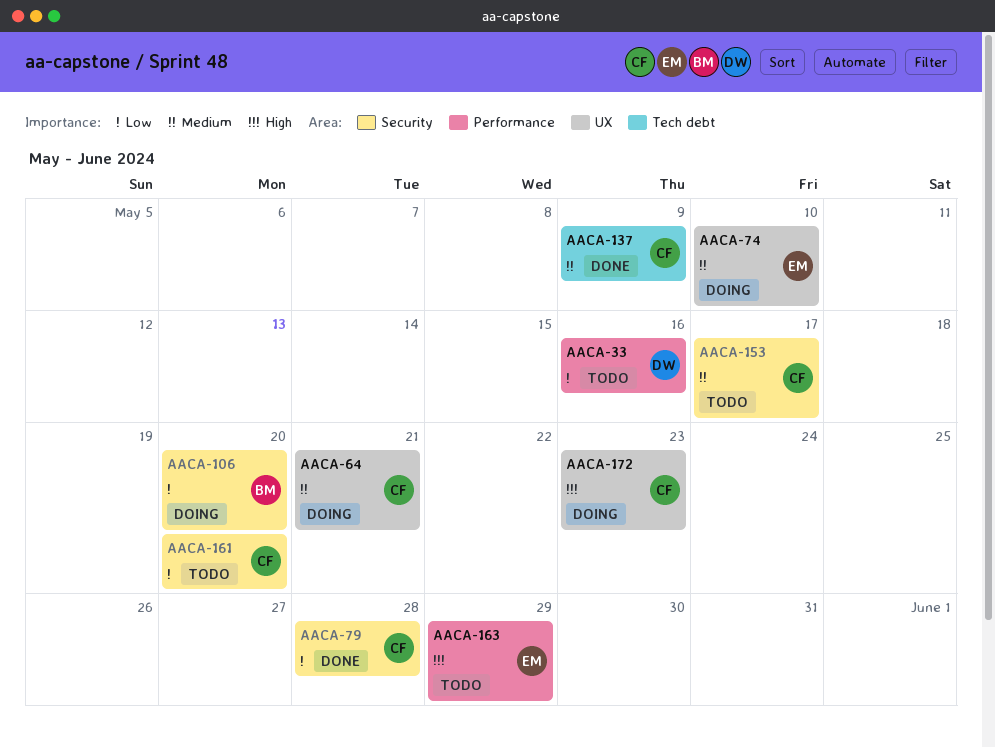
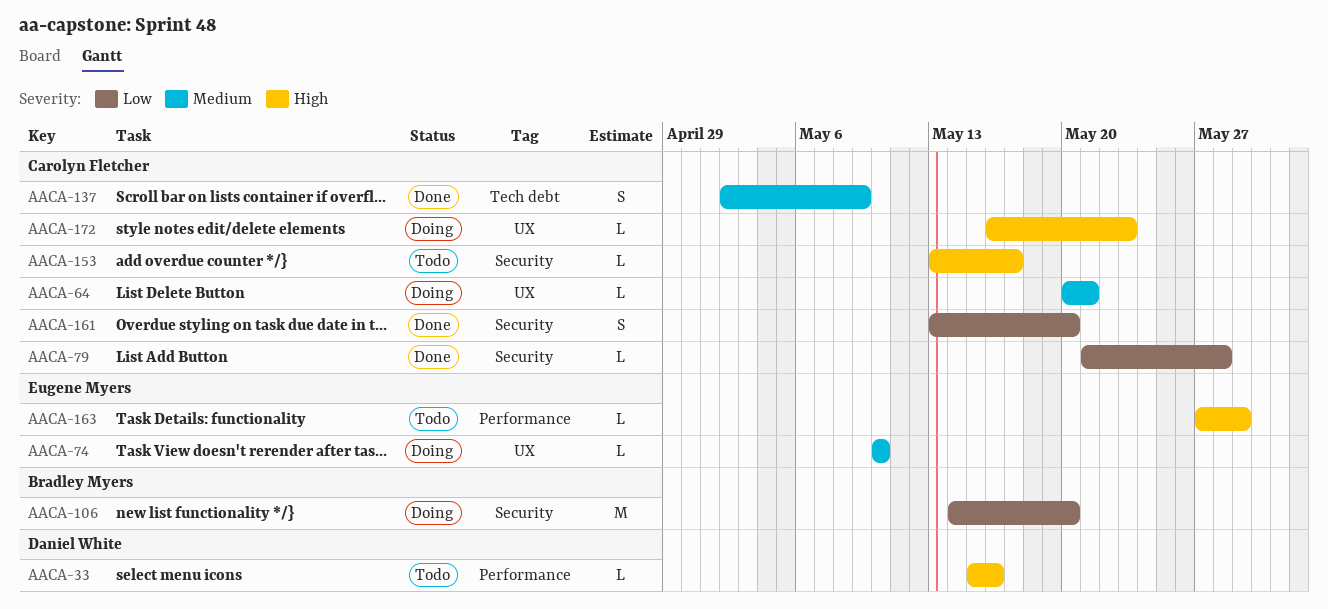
AACA-33, priority: Low -> High
AACA-153, priority: Medium -> High
AACA-161, status: Todo -> Done

